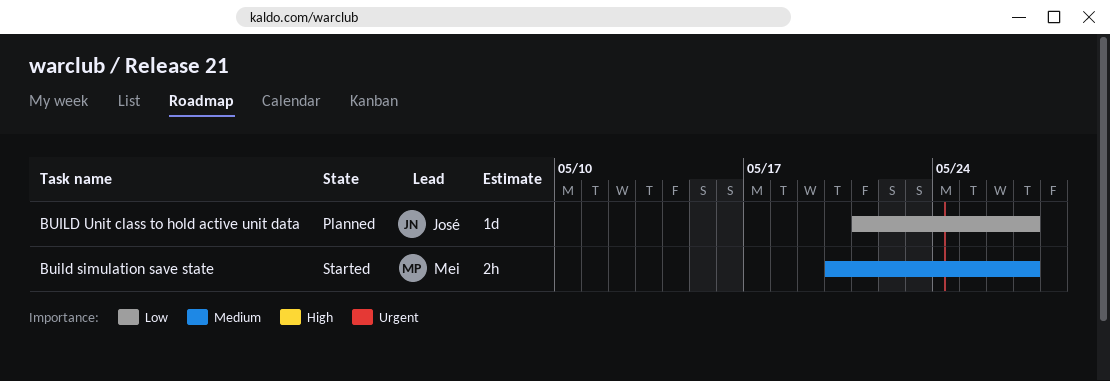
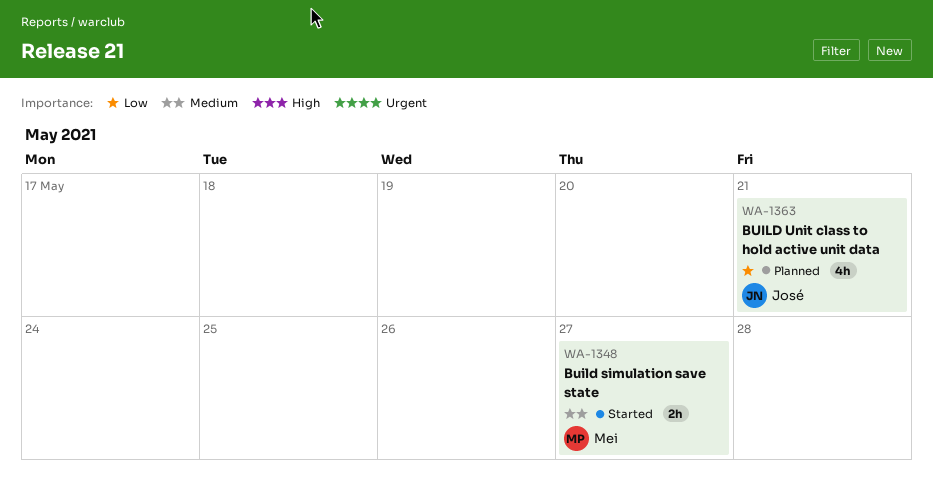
BUILD Unit class to hold active unit data, estimate: 1d -> 4h
BUILD Unit class to hold active unit data, due: May 27 -> May 21

